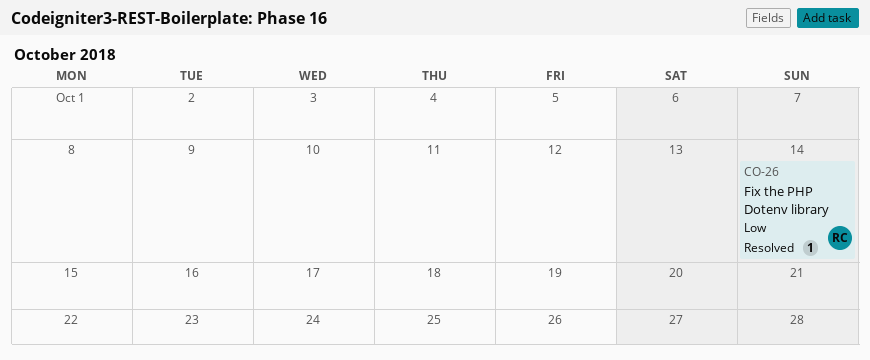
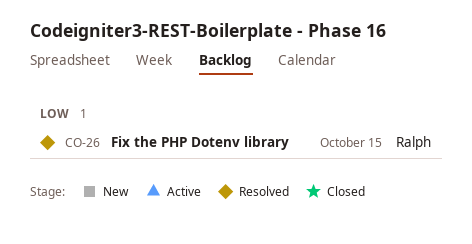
CO-26, due: Oct 14 -> Oct 15

